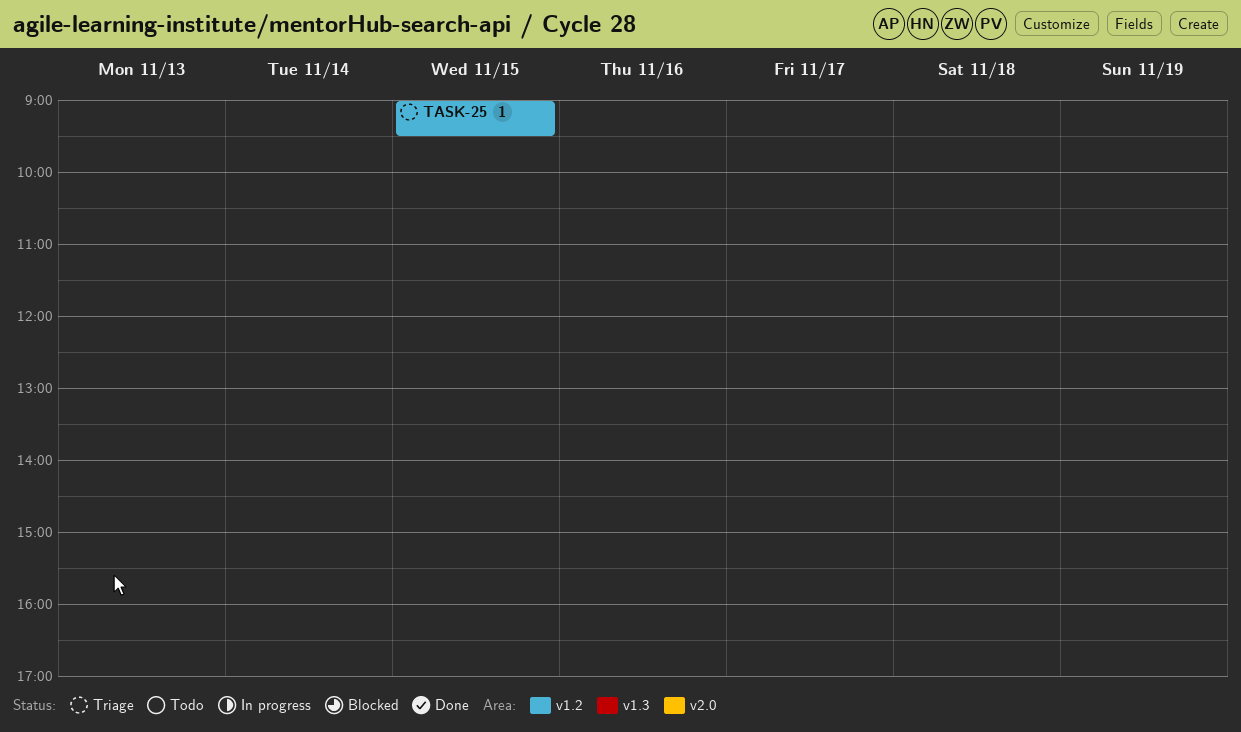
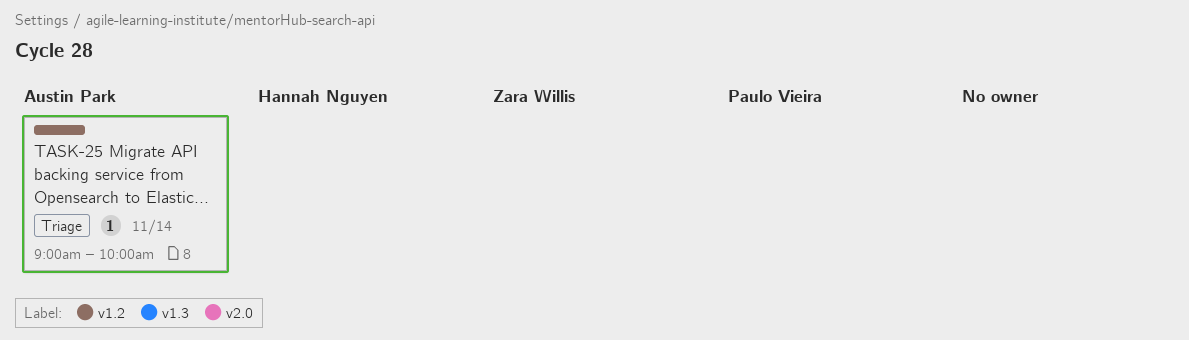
TASK-25, day: Nov 15 -> Nov 14
TASK-25, ends: 09:30 -> 10:00

